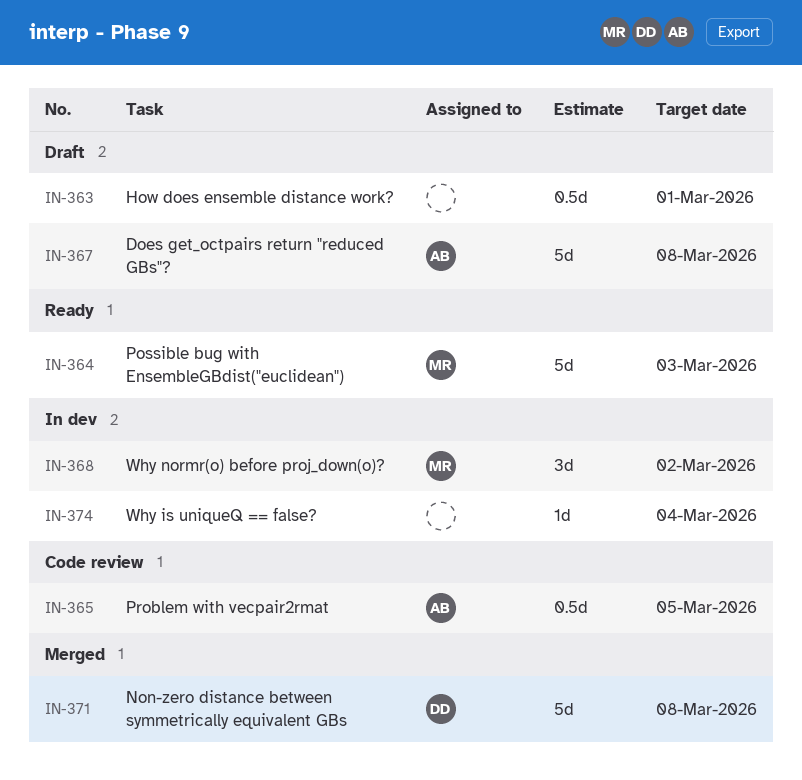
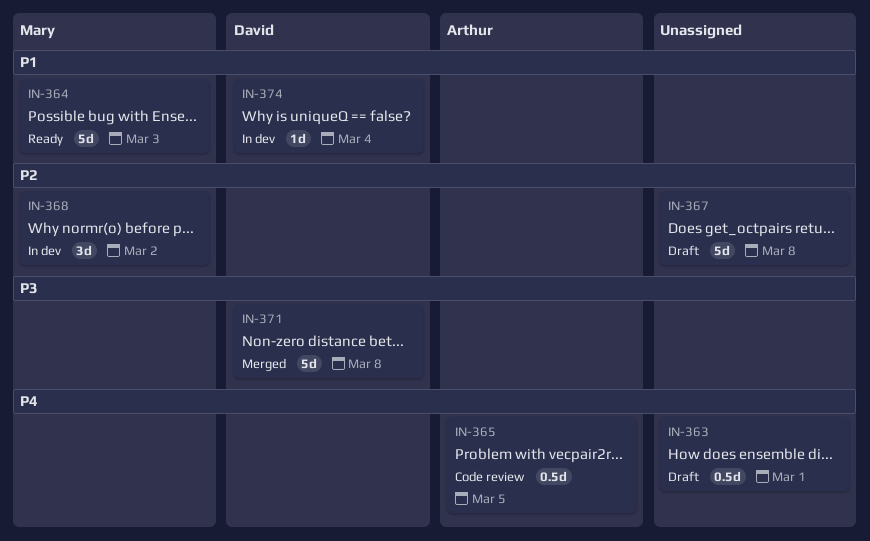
IN-367, owner: Arthur -> none
IN-374, owner: none -> David

